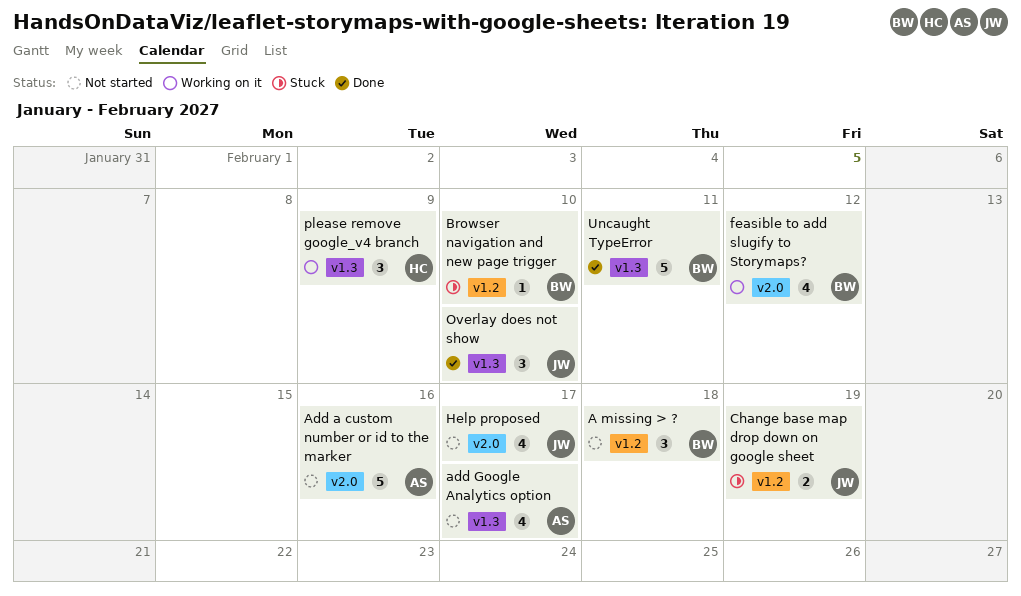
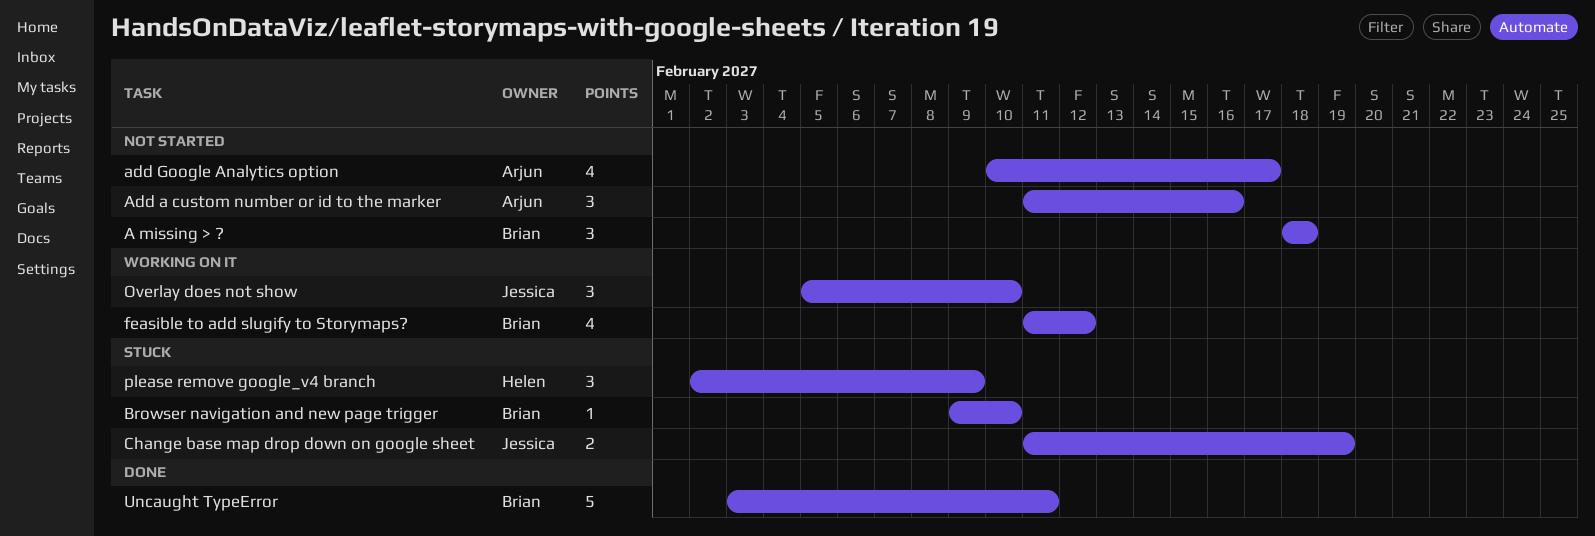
Add a custom number or id to the marker, estimate: 5 -> 3
Help proposed: present -> none
Overlay does not show, status: Done -> Working on it
please remove google_v4 branch, status: Working on it -> Stuck

